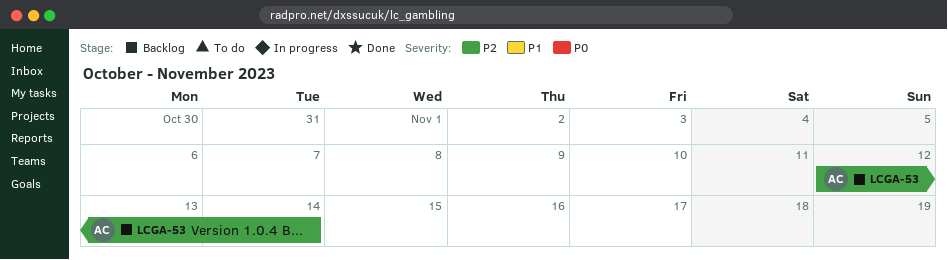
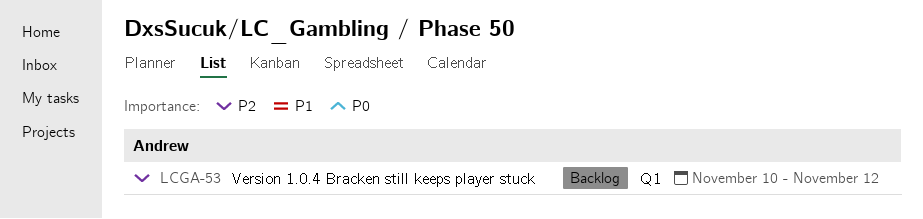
LCGA-53, start: Nov 12 -> Nov 10
LCGA-53, due: Nov 14 -> Nov 12

